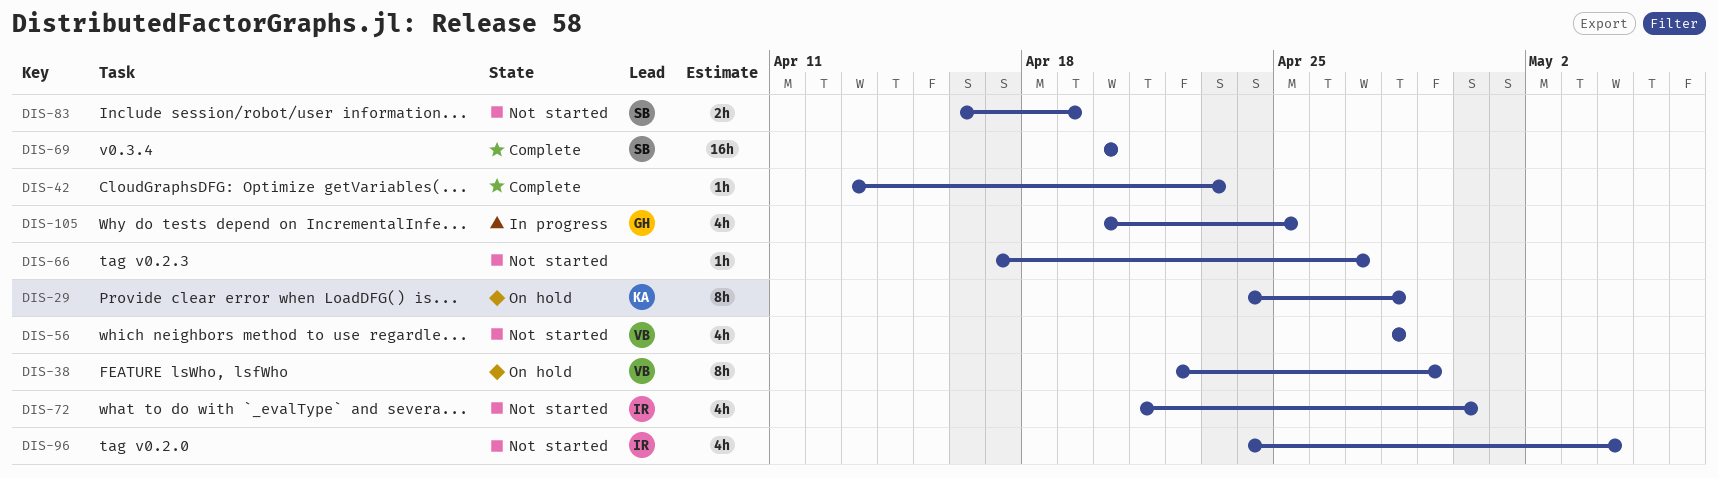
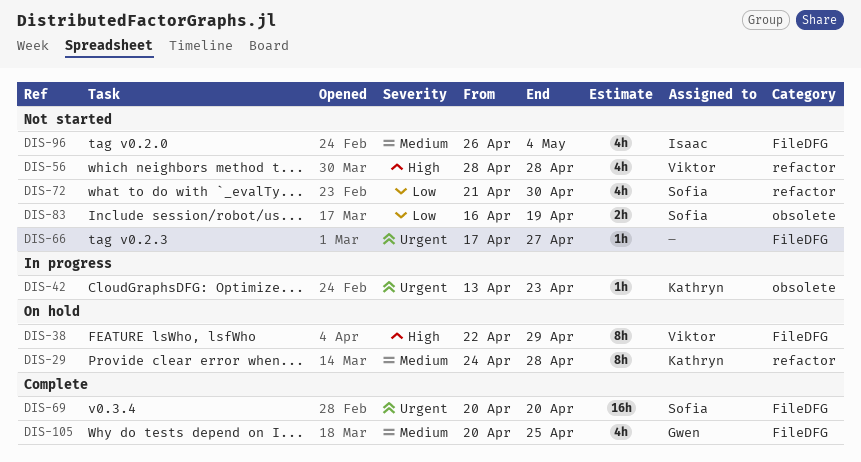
DIS-42, status: Complete -> In progress
DIS-42, owner: none -> Kathryn
DIS-72, owner: Isaac -> Sofia
DIS-96, start: Apr 24 -> Apr 26
DIS-105, status: In progress -> Complete

